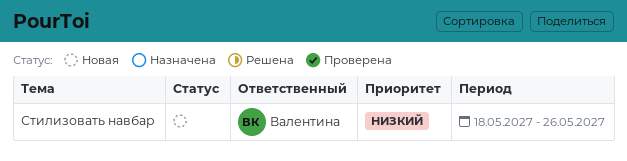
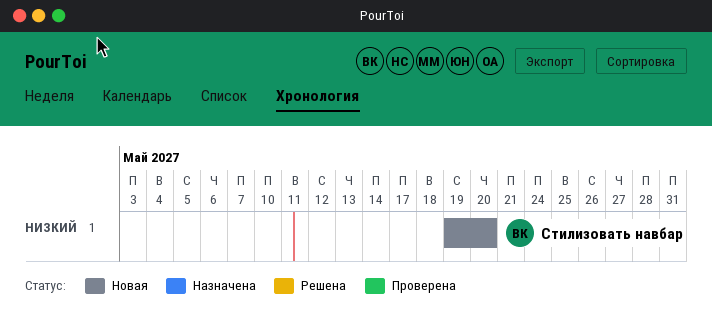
Стилизовать навбар, start: May 18 -> May 19
Стилизовать навбар, due: May 26 -> May 20

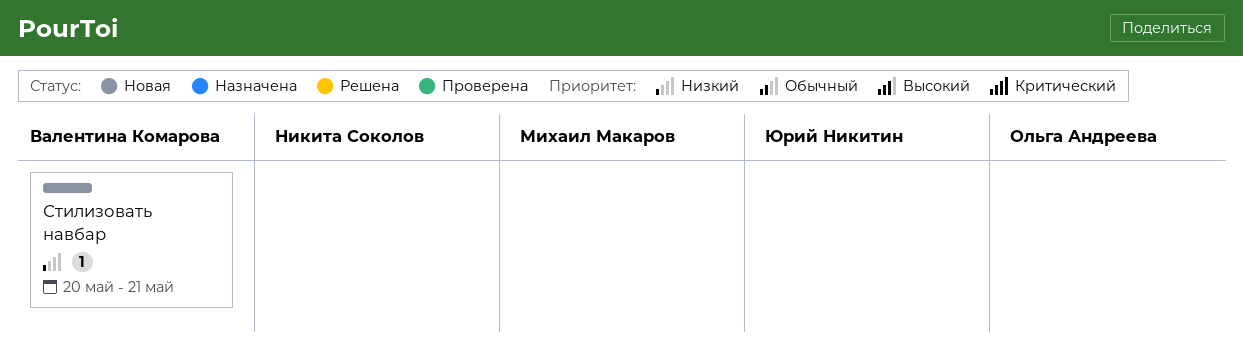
Стилизовать навбар, start: May 19 -> May 20
Стилизовать навбар, due: May 20 -> May 21

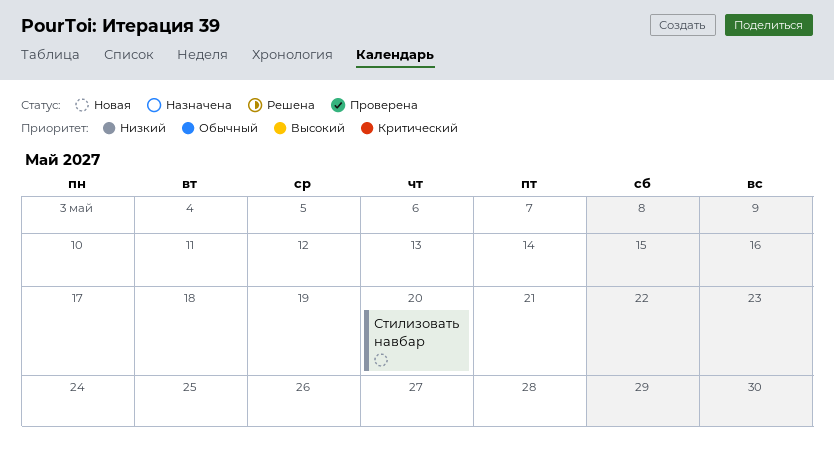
Стилизовать навбар, due: May 21 -> May 20

